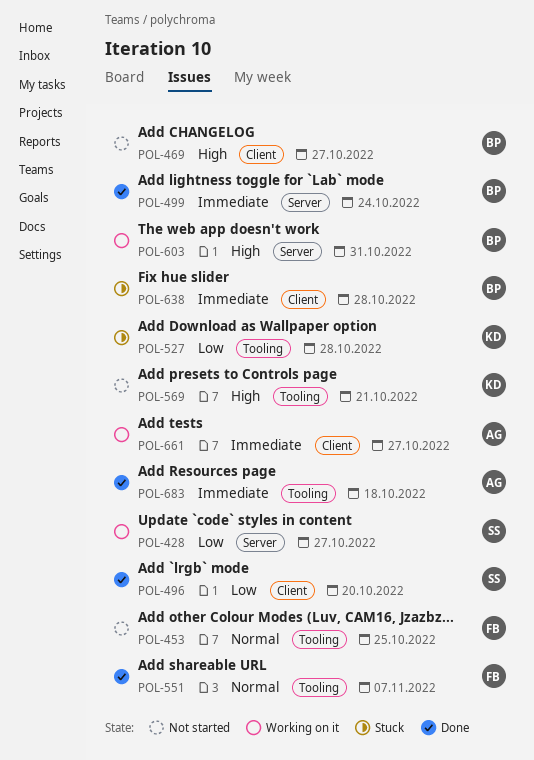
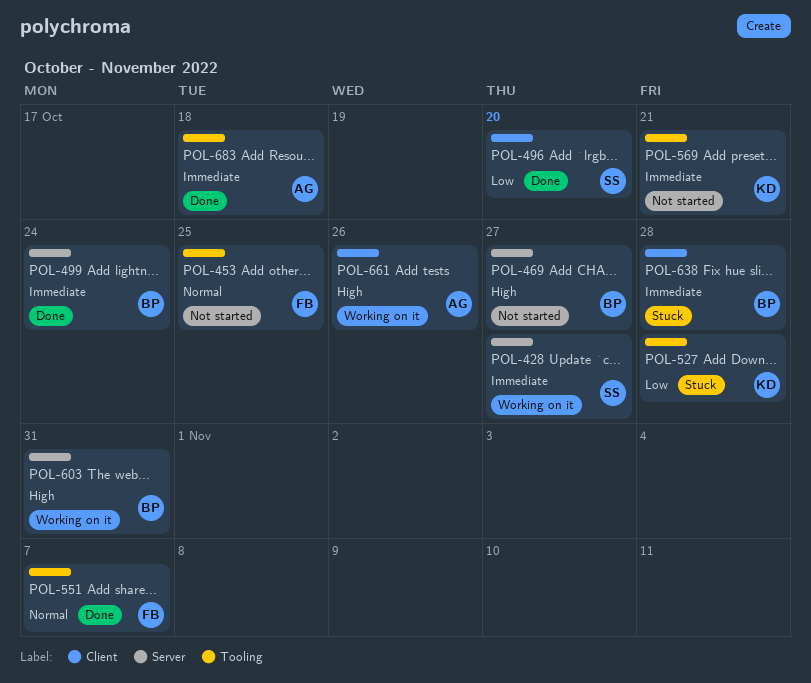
POL-428, priority: Low -> Immediate
POL-469, label: Client -> Server
POL-569, priority: High -> Immediate
POL-661, priority: Immediate -> High
POL-661, due: Oct 27 -> Oct 26

